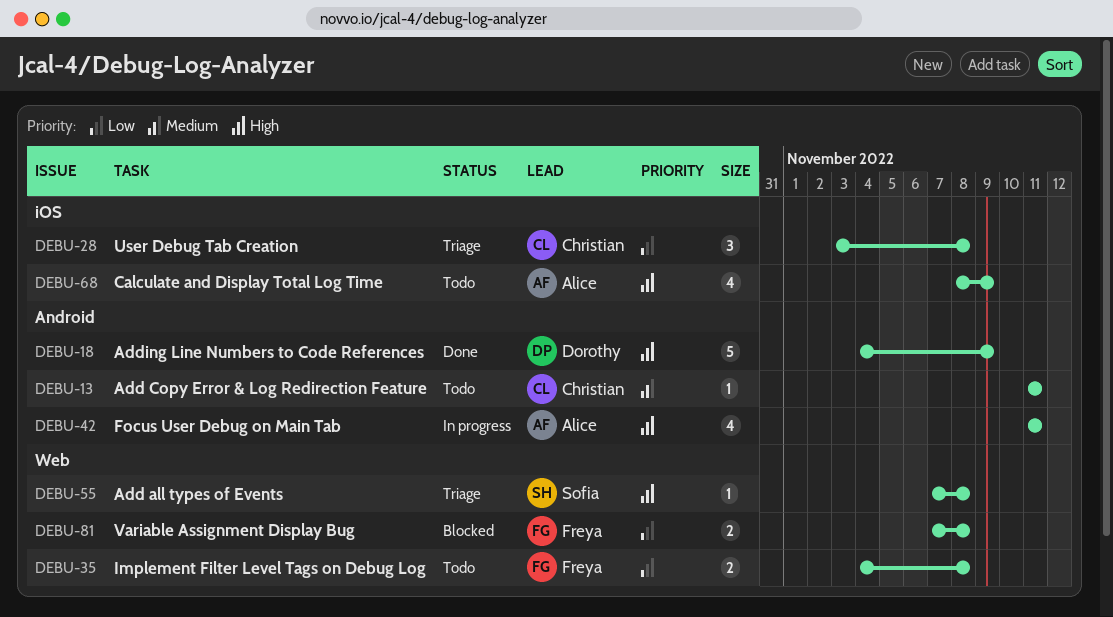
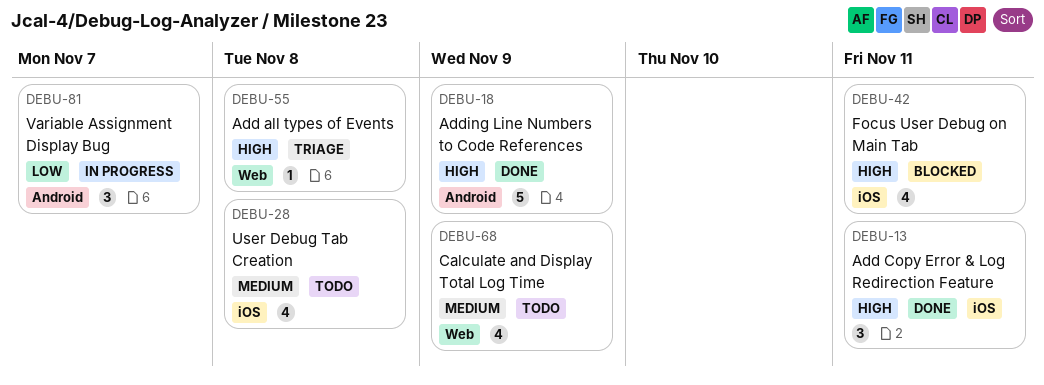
DEBU-13, status: Todo -> Done
DEBU-13, priority: Medium -> High
DEBU-13, label: Android -> iOS
DEBU-13, estimate: 1 -> 3
DEBU-28, status: Triage -> Todo
DEBU-28, priority: Low -> Medium
DEBU-28, estimate: 3 -> 4
DEBU-35: present -> none
DEBU-42, status: In progress -> Blocked
DEBU-42, label: Android -> iOS
DEBU-68, priority: High -> Medium
DEBU-68, label: iOS -> Web
DEBU-81, status: Blocked -> In progress
DEBU-81, label: Web -> Android
DEBU-81, estimate: 2 -> 3
DEBU-81, due: Nov 8 -> Nov 7

